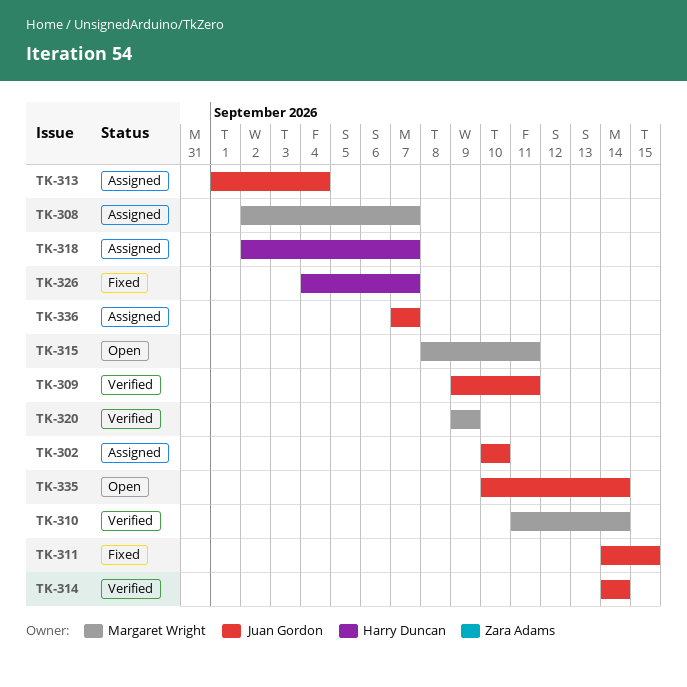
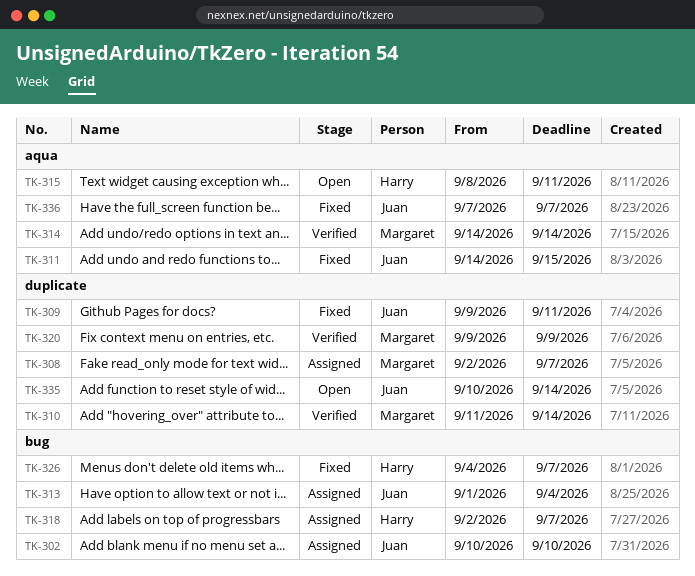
TK-309, status: Verified -> Fixed
TK-314, owner: Juan Gordon -> Margaret Wright
TK-315, owner: Margaret Wright -> Harry Duncan
TK-336, status: Assigned -> Fixed

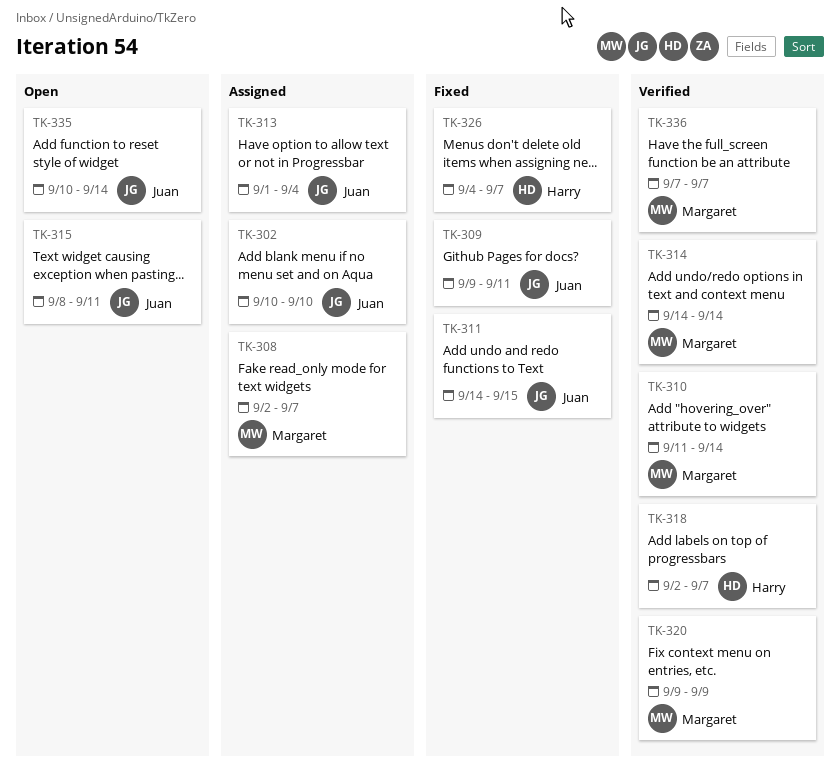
TK-315, owner: Harry -> Juan
TK-318, status: Assigned -> Verified
TK-336, status: Fixed -> Verified
TK-336, owner: Juan -> Margaret

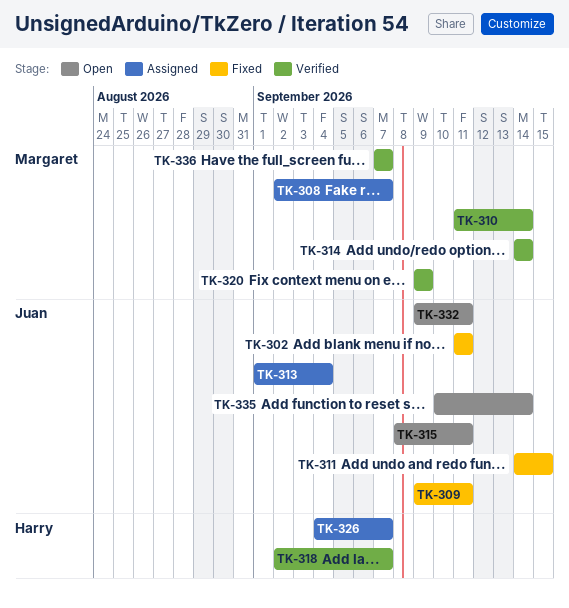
TK-302, status: Assigned -> Fixed
TK-302, start: Sep 10 -> Sep 11
TK-302, due: Sep 10 -> Sep 11
TK-326, status: Fixed -> Assigned
TK-332: none -> present

